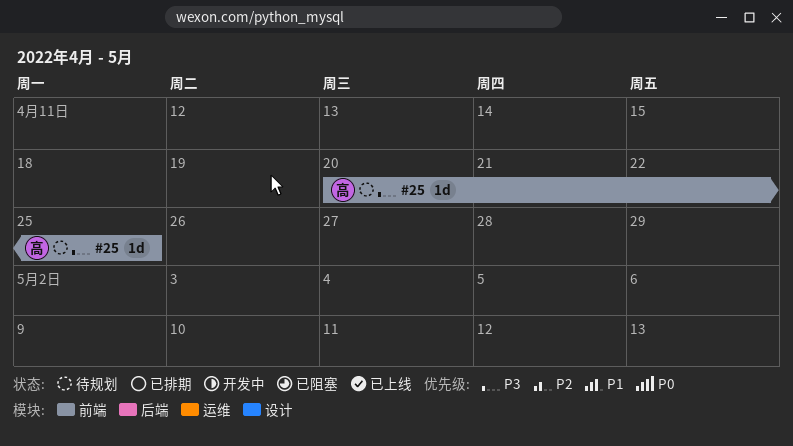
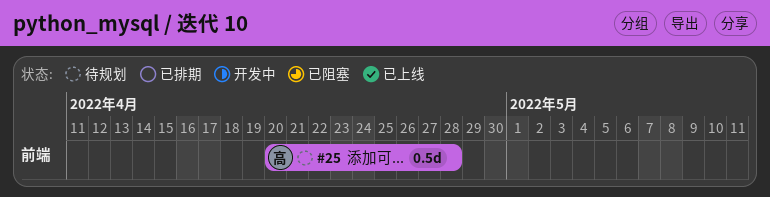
#25, estimate: 1d -> 0.5d
#25, due: Apr 25 -> Apr 28

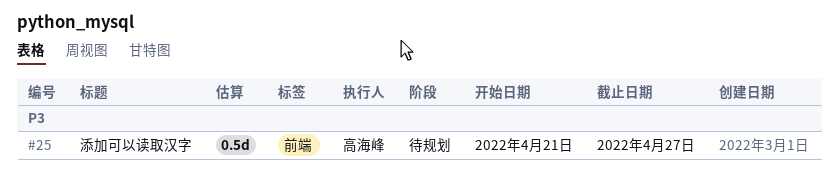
#25, start: Apr 20 -> Apr 21
#25, due: Apr 28 -> Apr 27

